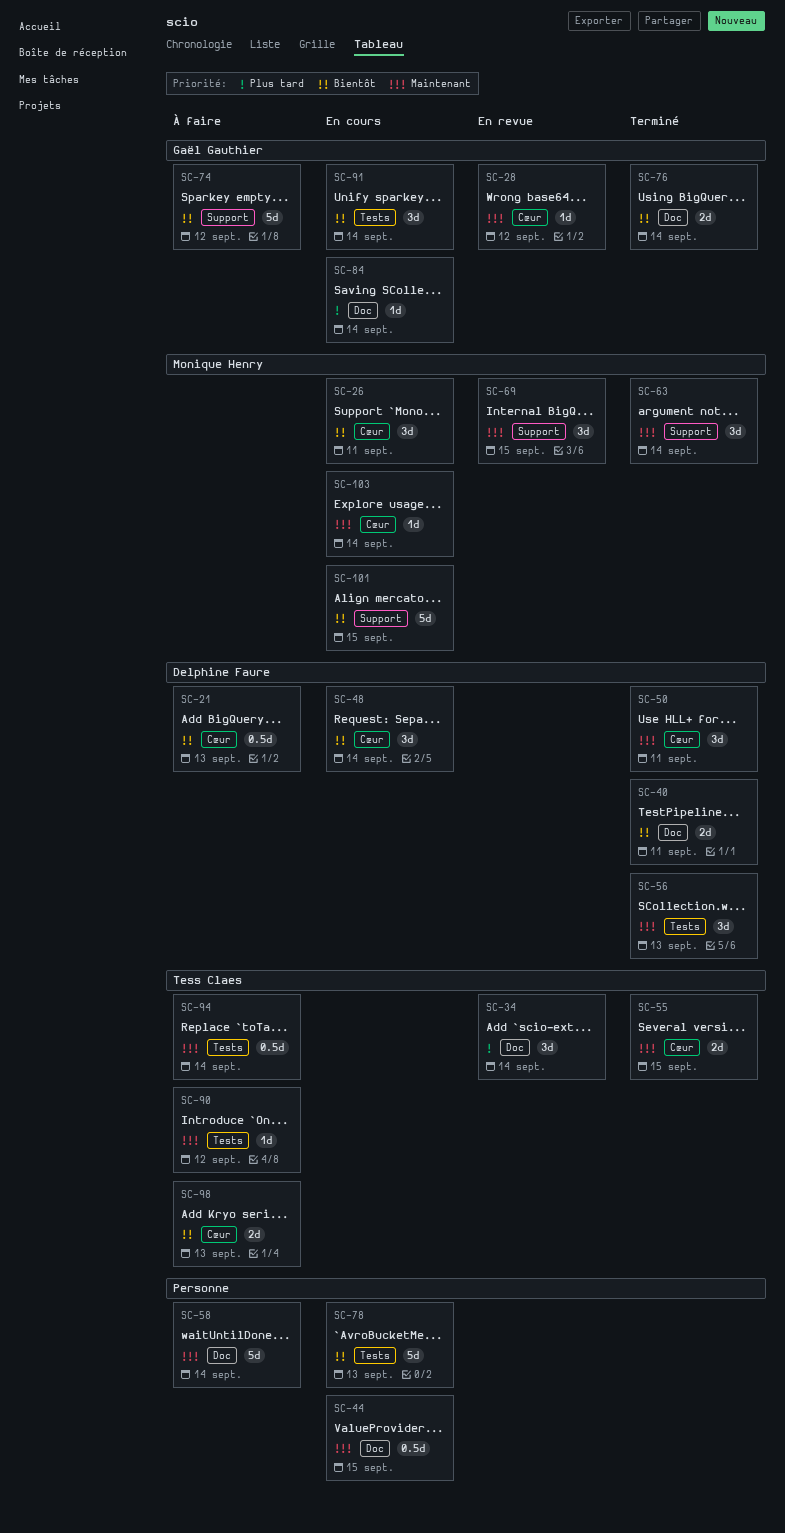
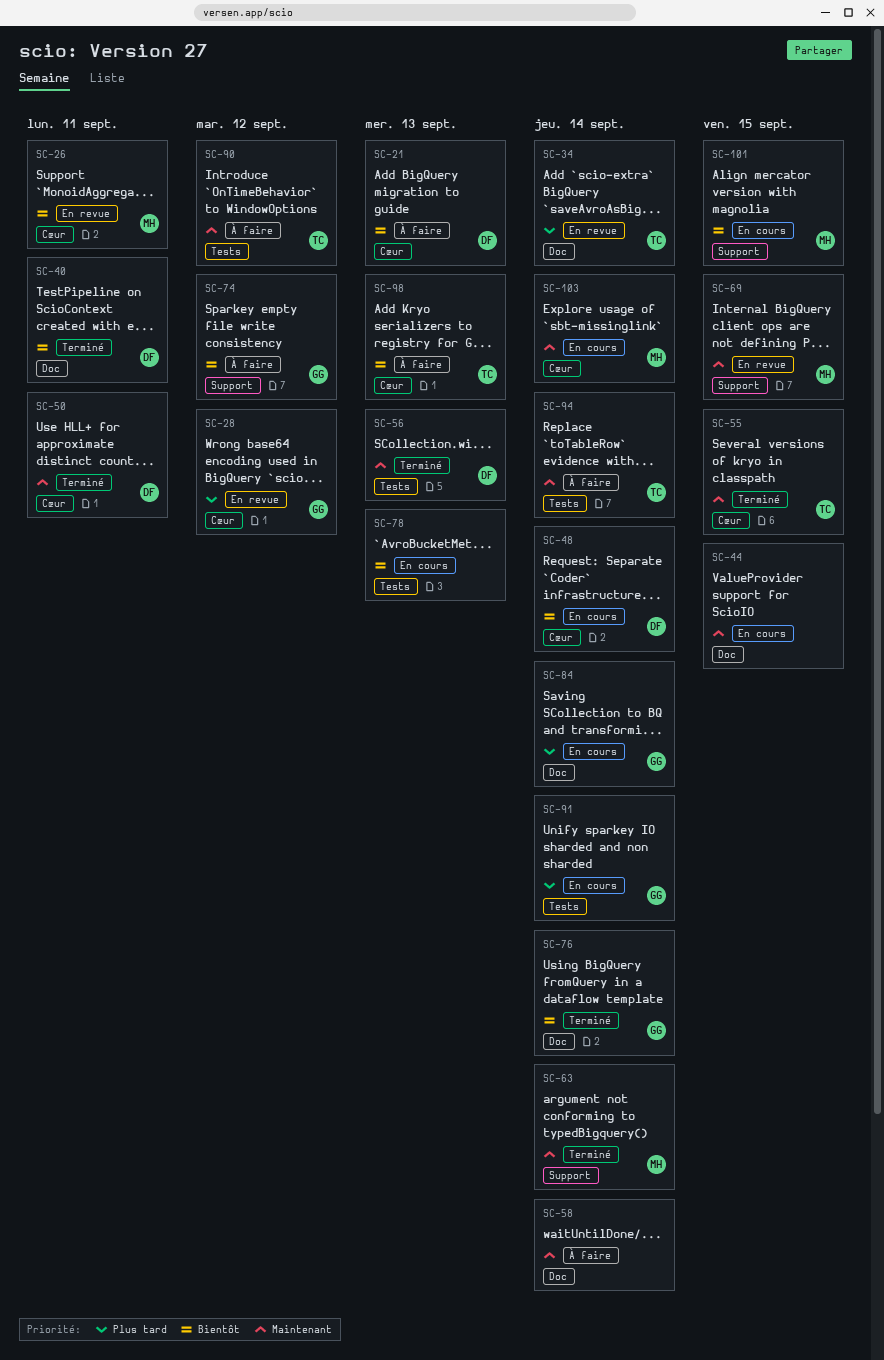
SC-26, status: En cours -> En revue
SC-28, priority: Maintenant -> Plus tard
SC-91, priority: Bientôt -> Plus tard

